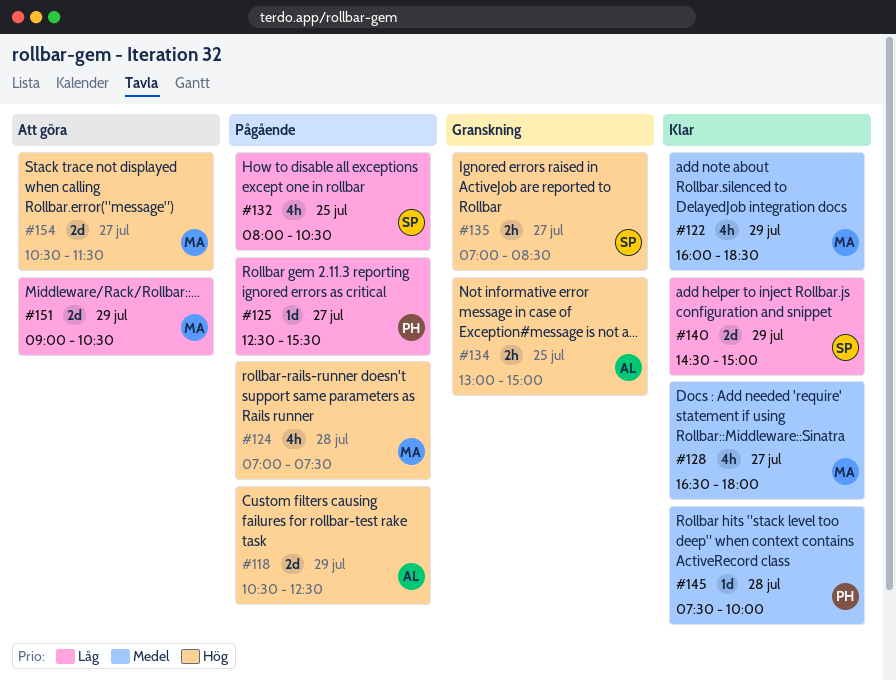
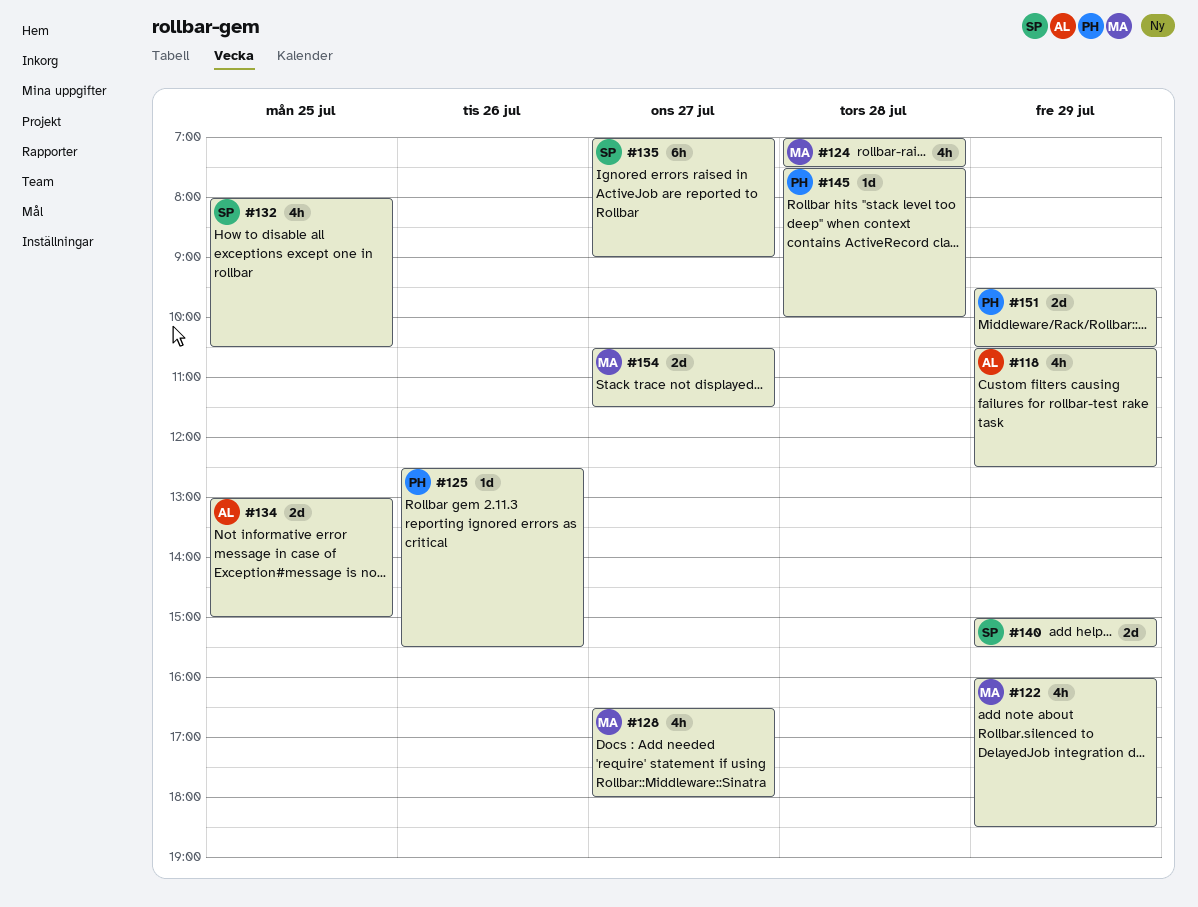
#118, estimate: 2d -> 4h
#125, day: Jul 27 -> Jul 26
#134, estimate: 2h -> 2d
#135, estimate: 2h -> 6h
#135, ends: 08:30 -> 09:00
#140, begins: 14:30 -> 15:00
#140, ends: 15:00 -> 15:30
#151, owner: MA -> PH
#151, begins: 09:00 -> 09:30

